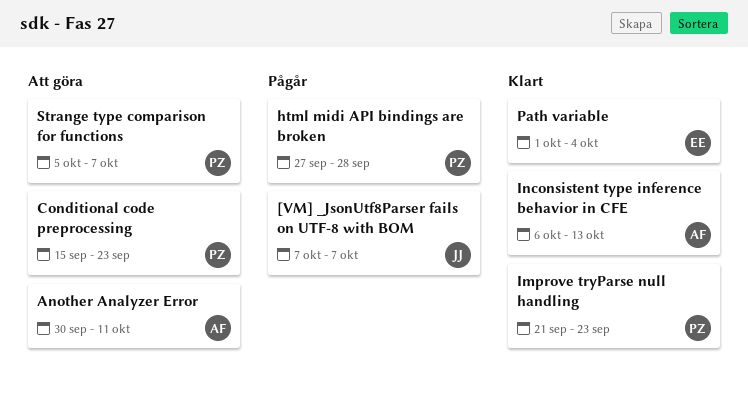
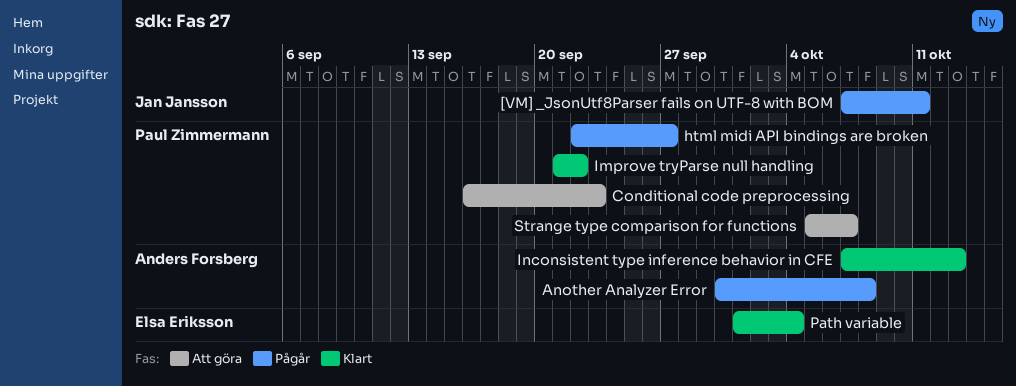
[VM] _JsonUtf8Parser fails on UTF-8 with BOM, due: Oct 7 -> Oct 11
Another Analyzer Error, status: Att göra -> Pågår
Another Analyzer Error, due: Oct 11 -> Oct 8
Conditional code preprocessing, start: Sep 15 -> Sep 16
html midi API bindings are broken, start: Sep 27 -> Sep 22
html midi API bindings are broken, due: Sep 28 -> Sep 27
Improve tryParse null handling, due: Sep 23 -> Sep 22
Inconsistent type inference behavior in CFE, start: Oct 6 -> Oct 7

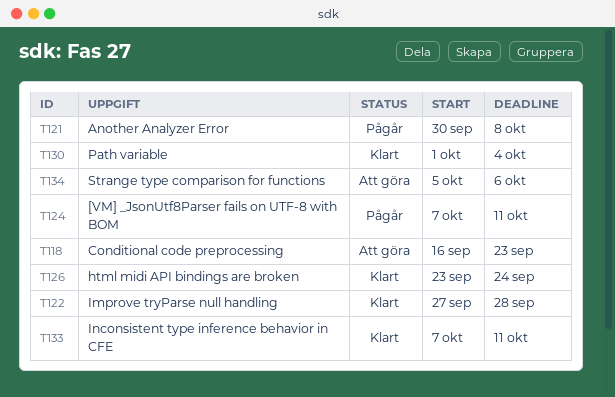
html midi API bindings are broken, status: Pågår -> Klart
html midi API bindings are broken, start: Sep 22 -> Sep 23
html midi API bindings are broken, due: Sep 27 -> Sep 24
Improve tryParse null handling, start: Sep 21 -> Sep 27
Improve tryParse null handling, due: Sep 22 -> Sep 28
Inconsistent type inference behavior in CFE, due: Oct 13 -> Oct 11
Strange type comparison for functions, due: Oct 7 -> Oct 6

